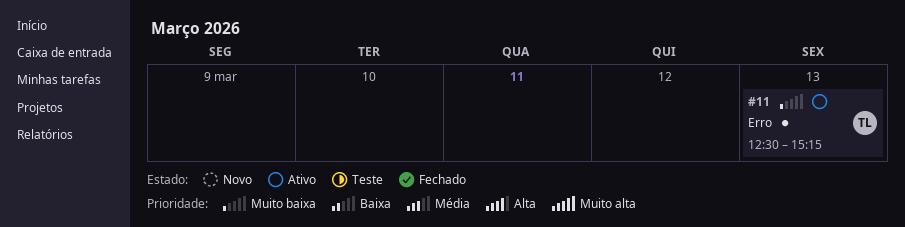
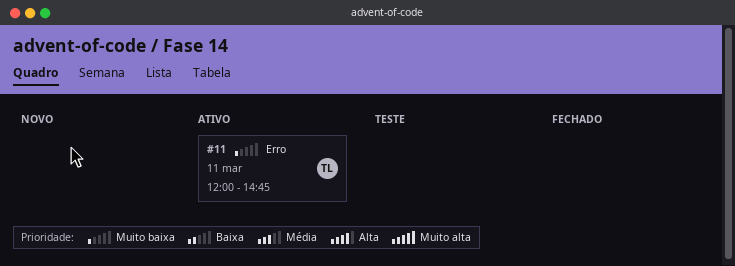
#11, day: Mar 13 -> Mar 11
#11, begins: 12:30 -> 12:00
#11, ends: 15:15 -> 14:45

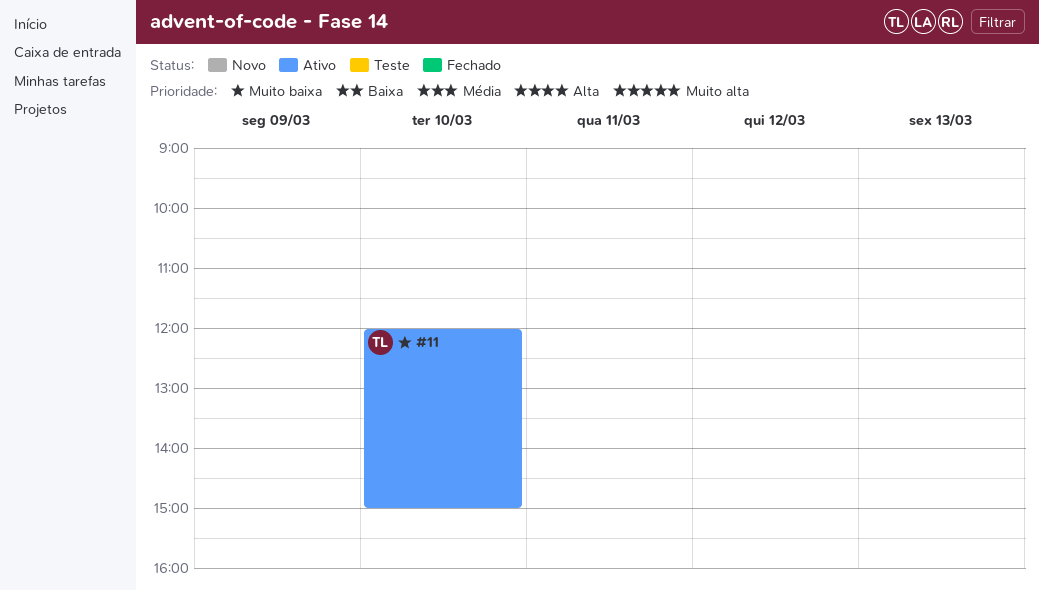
#11, day: Mar 11 -> Mar 10
#11, ends: 14:45 -> 15:00

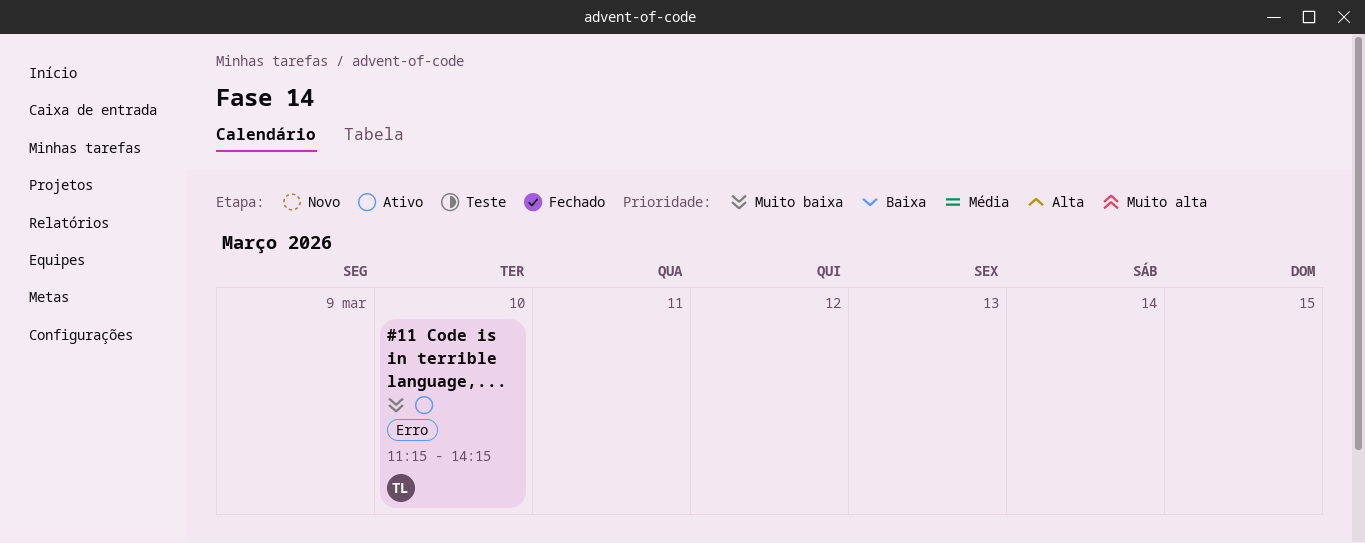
#11, begins: 12:00 -> 11:15
#11, ends: 15:00 -> 14:15

